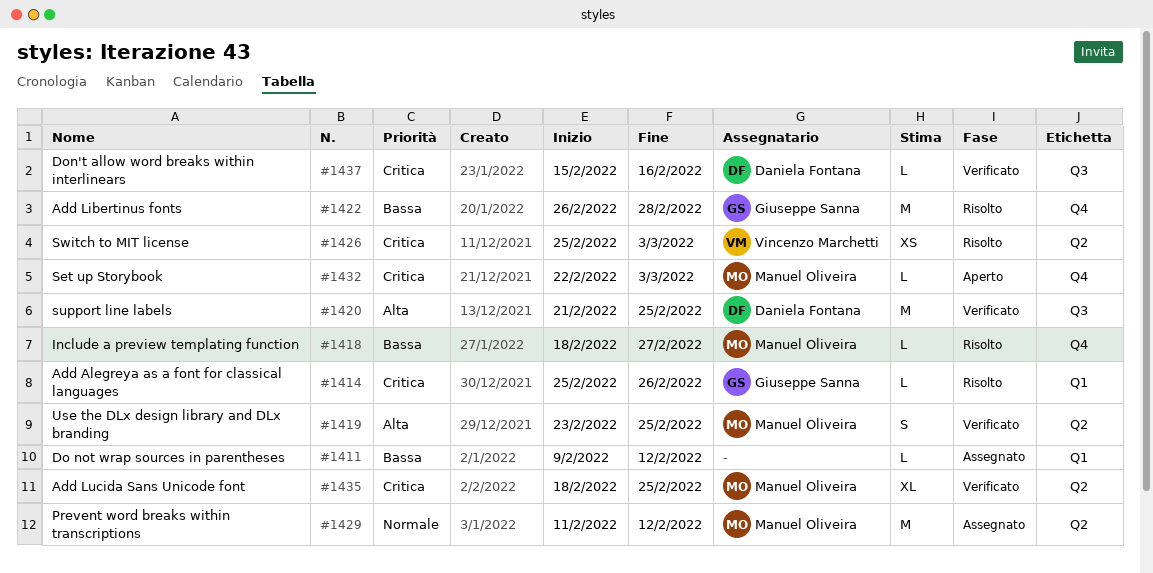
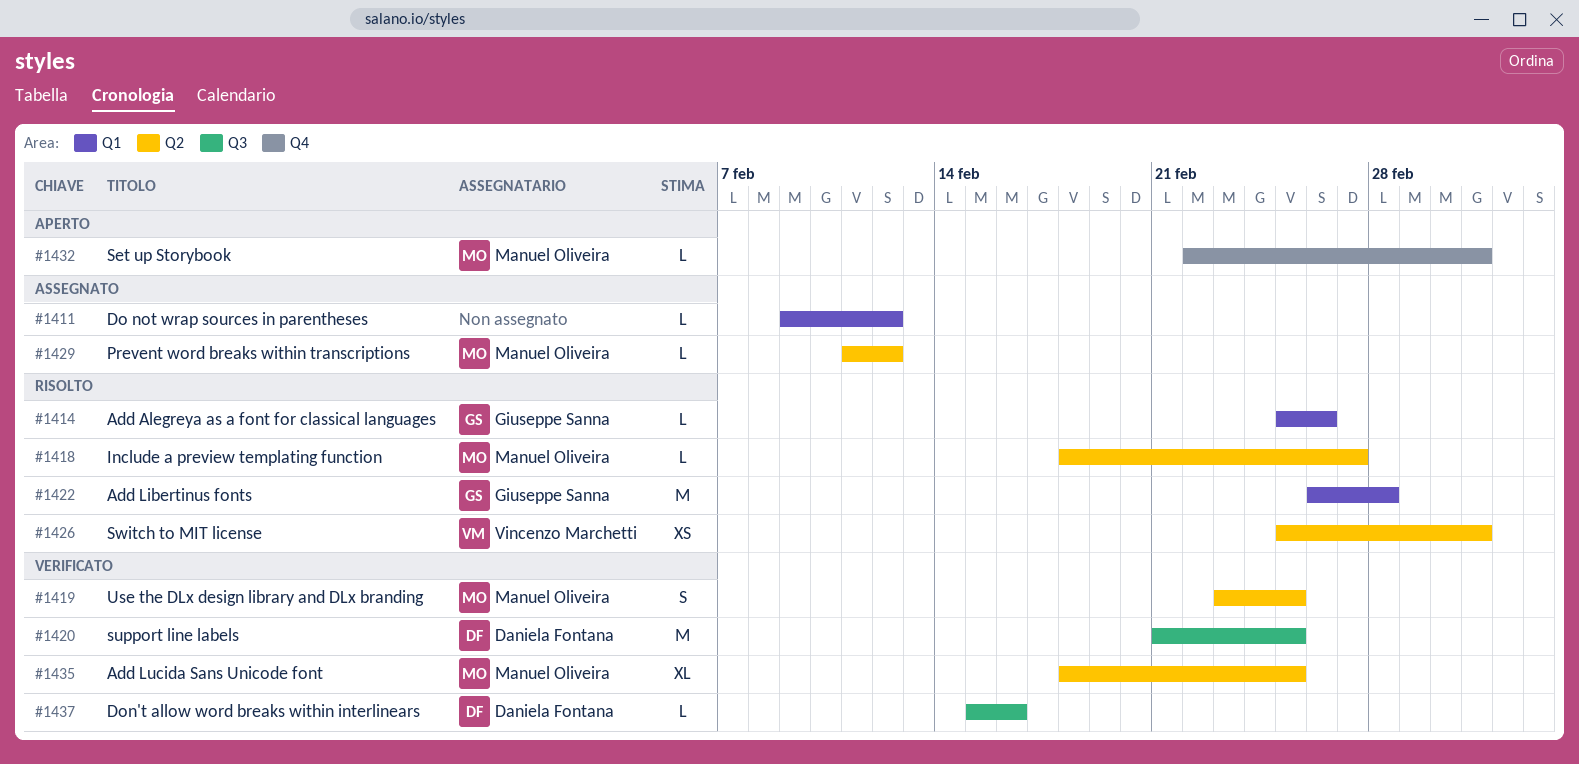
#1418, label: Q4 -> Q2
#1422, label: Q4 -> Q1
#1429, estimate: M -> L

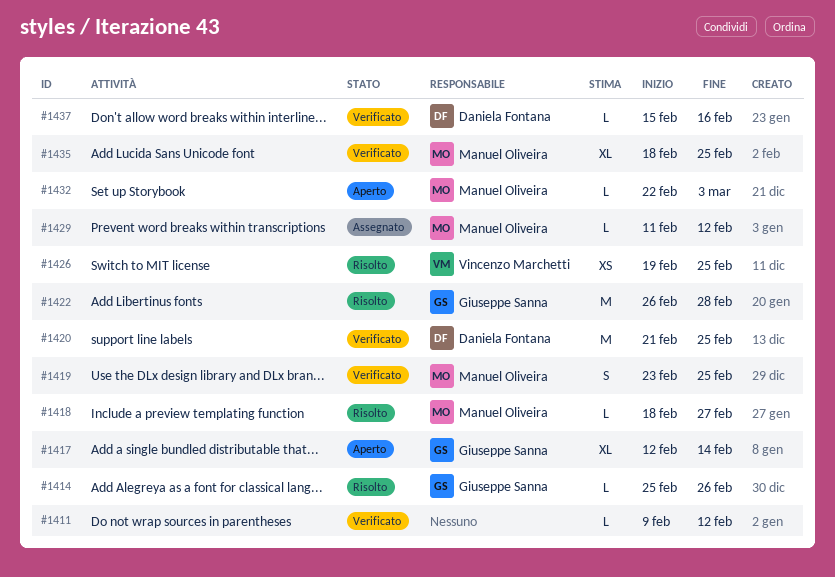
#1411, status: Assegnato -> Verificato
#1417: none -> present
#1426, start: Feb 25 -> Feb 19
#1426, due: Mar 3 -> Feb 25

